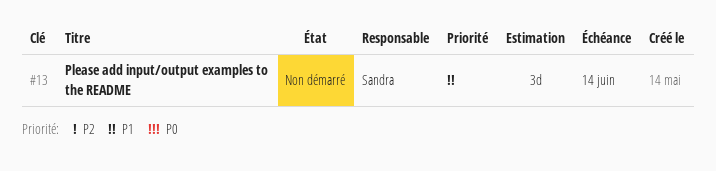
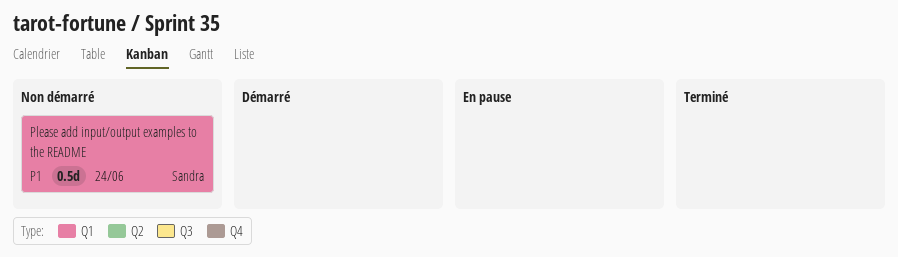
Please add input/output examples to the README, estimate: 3d -> 0.5d
Please add input/output examples to the README, due: Jun 14 -> Jun 24

